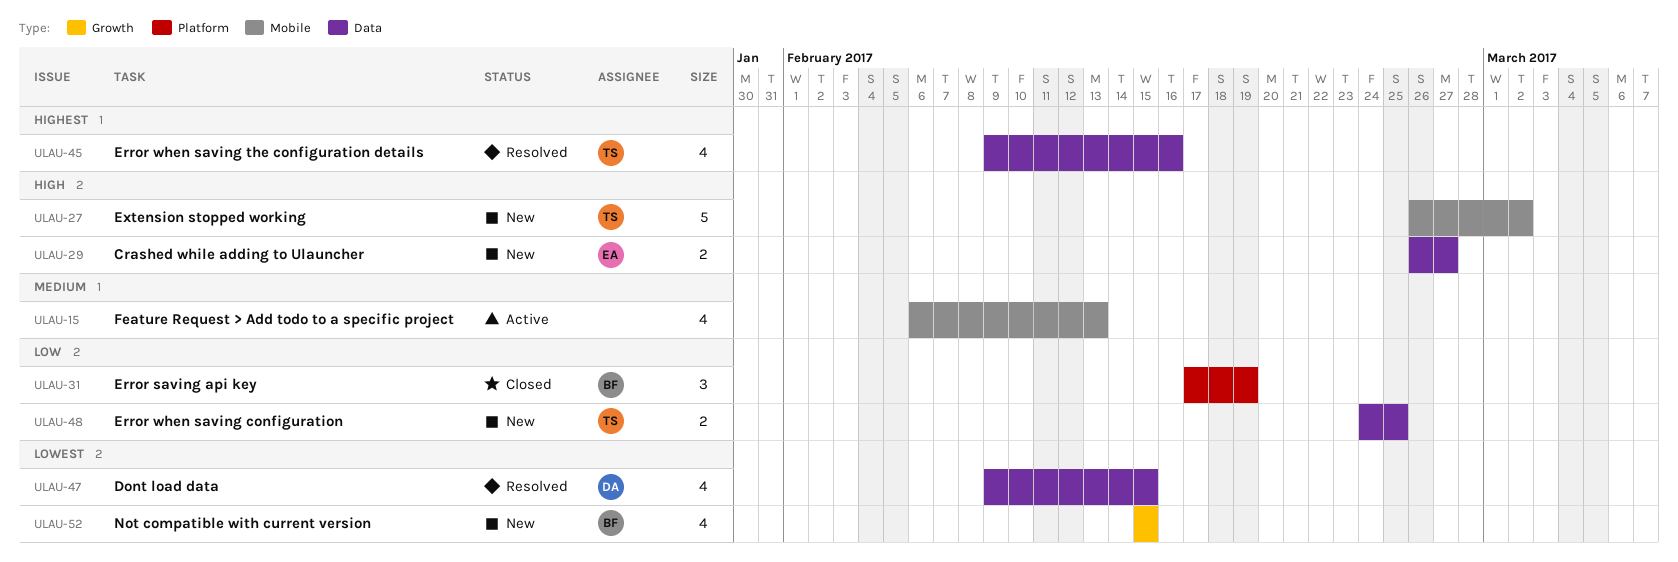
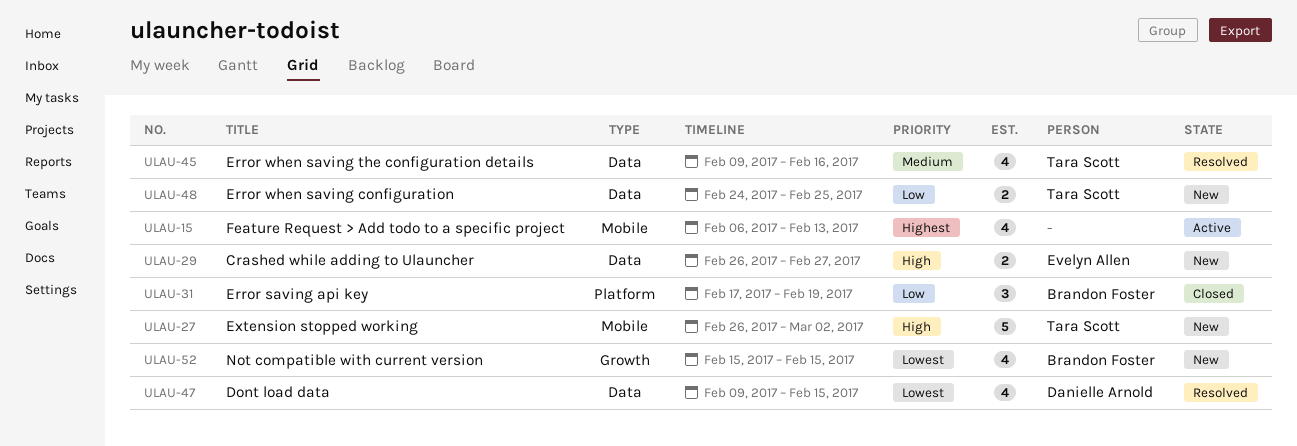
ULAU-15, priority: Medium -> Highest
ULAU-45, priority: Highest -> Medium

